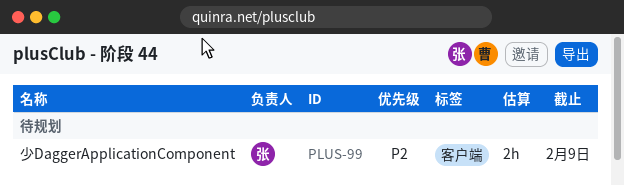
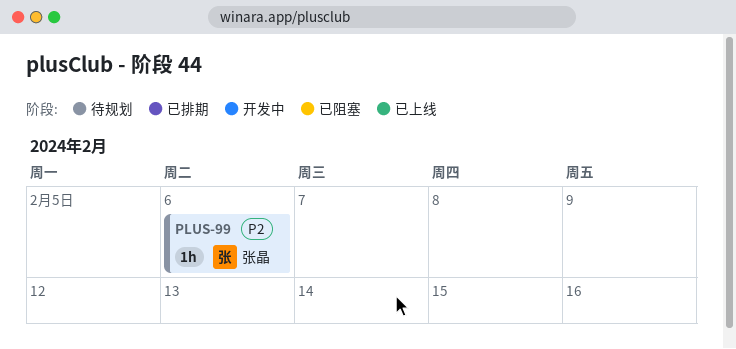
PLUS-99, estimate: 2h -> 1h
PLUS-99, due: Feb 9 -> Feb 6

